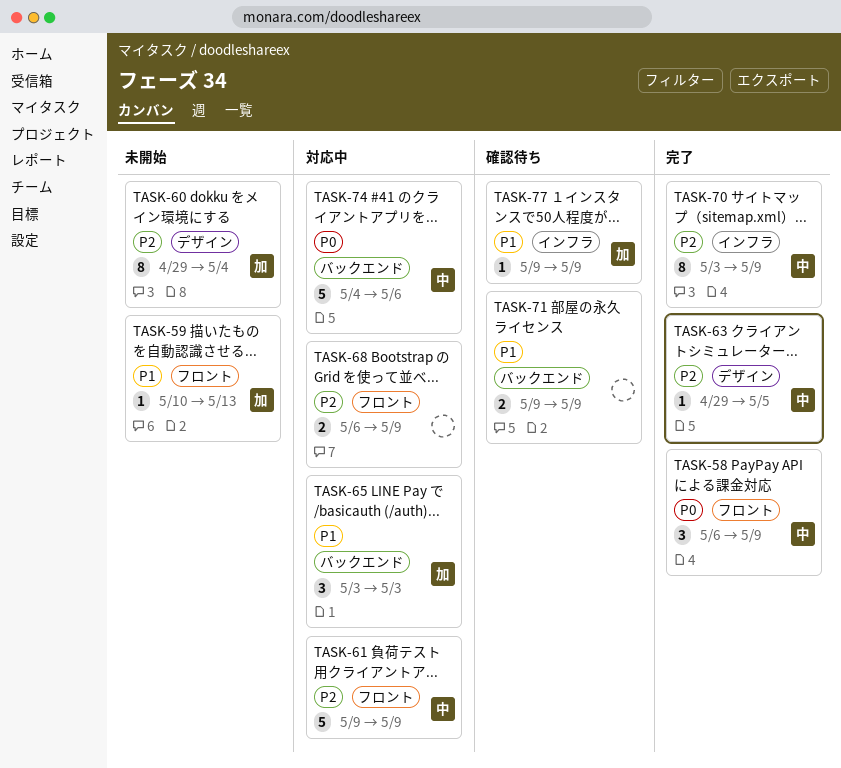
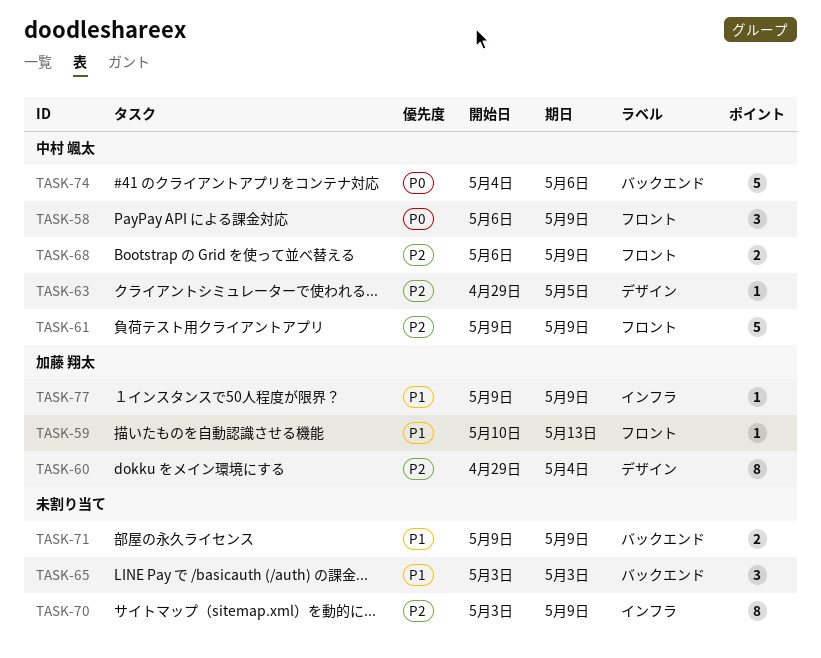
TASK-65, owner: 加藤 翔太 -> none
TASK-68, owner: none -> 中村 颯太
TASK-70, owner: 中村 颯太 -> none

